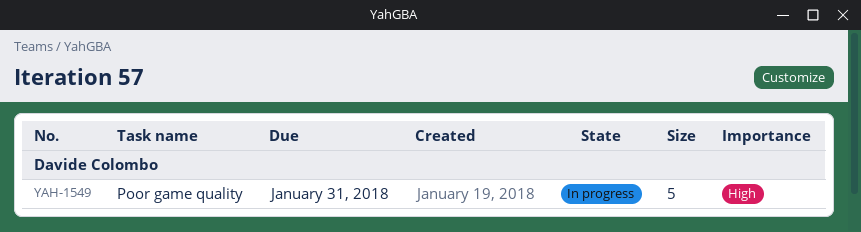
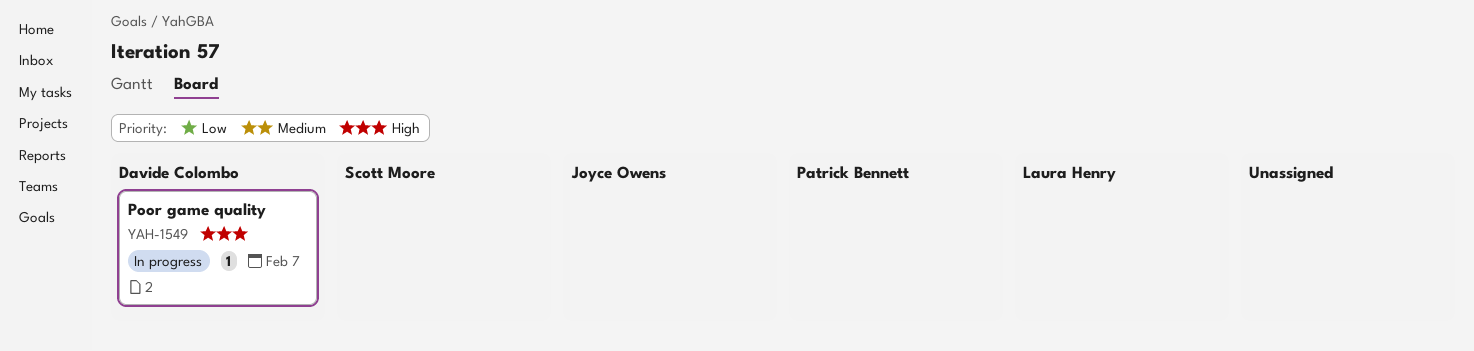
YAH-1549, estimate: 5 -> 1
YAH-1549, due: Jan 31 -> Feb 7

